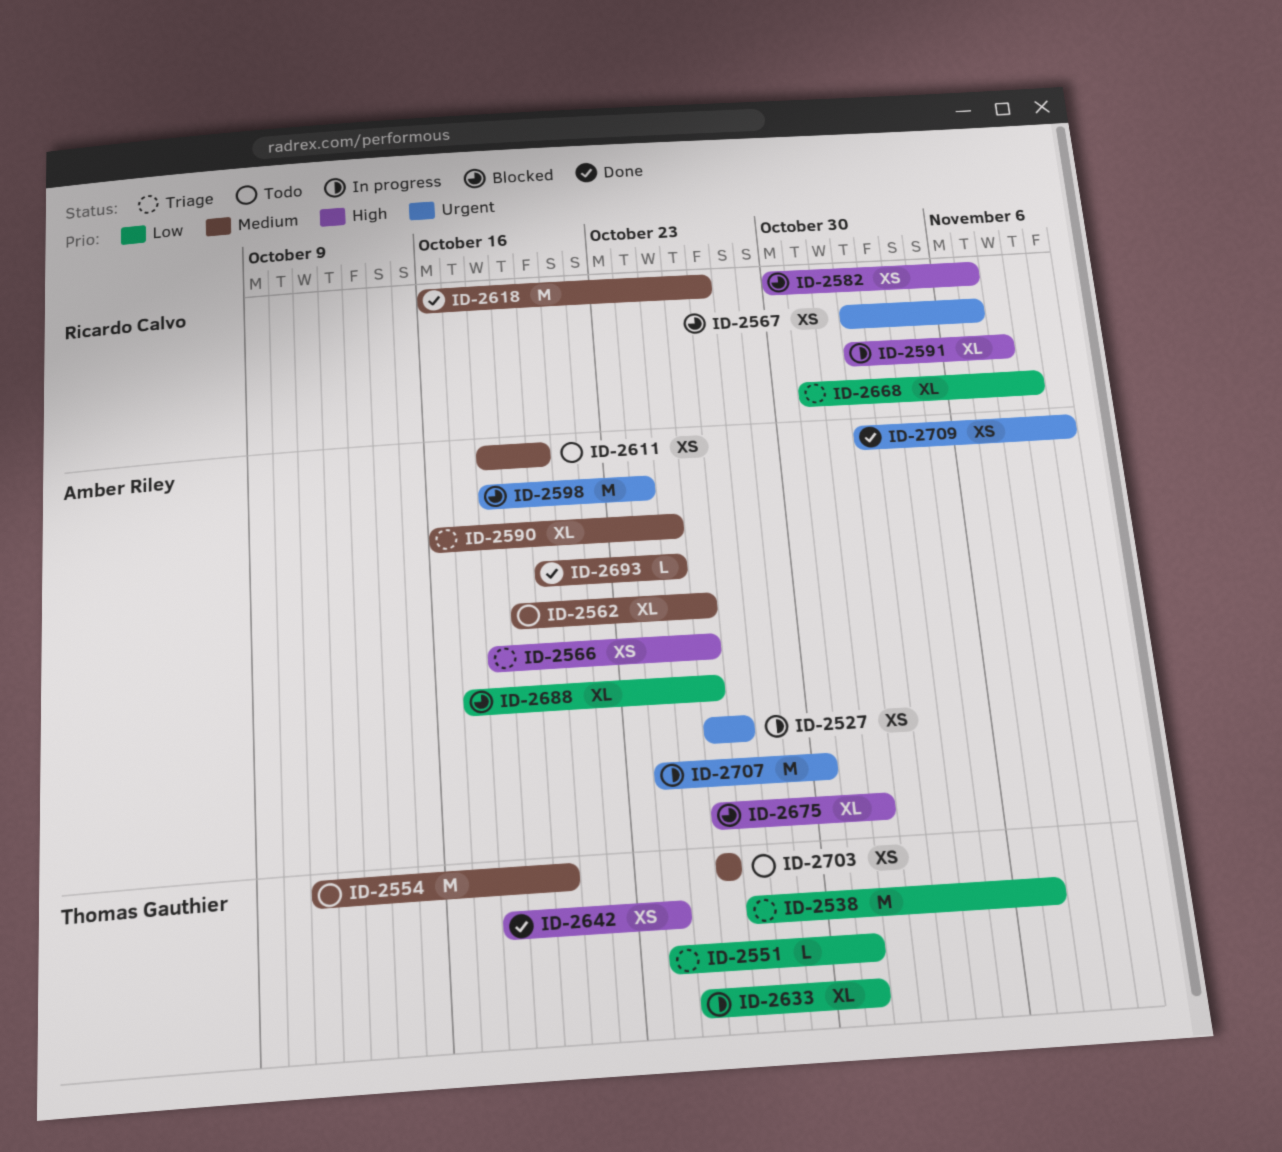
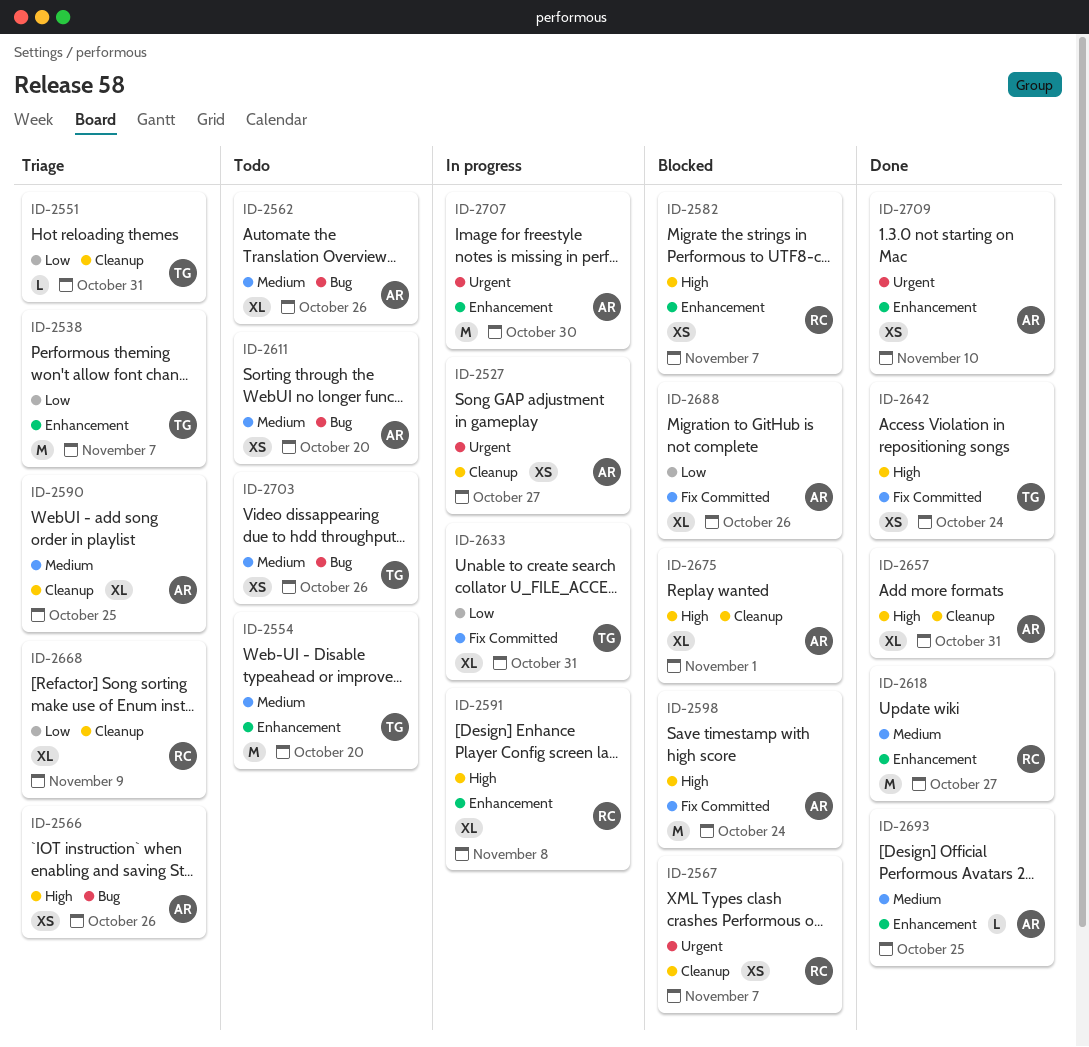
ID-2598, priority: Urgent -> High
ID-2657: none -> present

